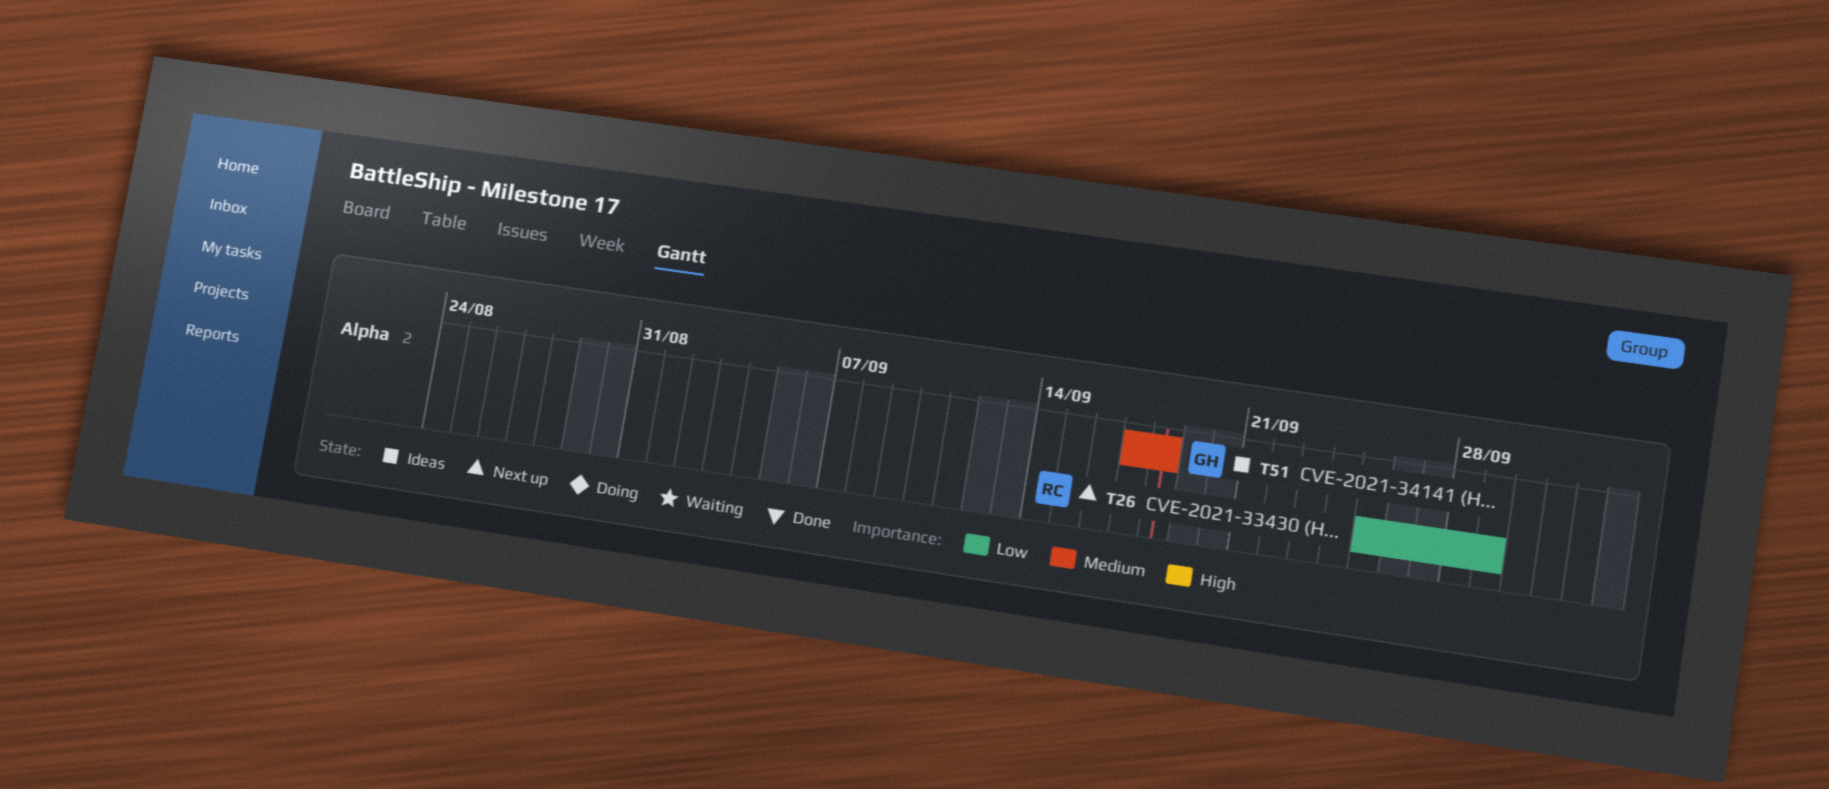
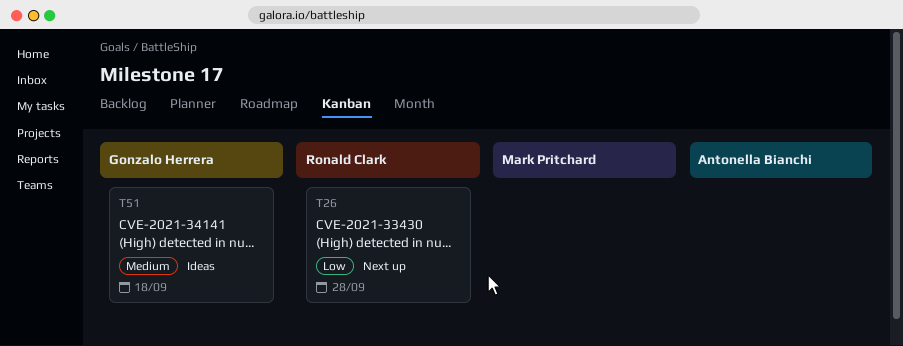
T26, due: Sep 29 -> Sep 28

